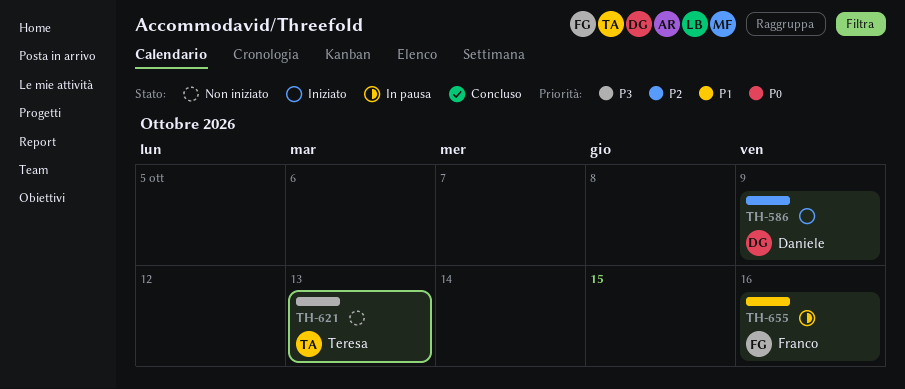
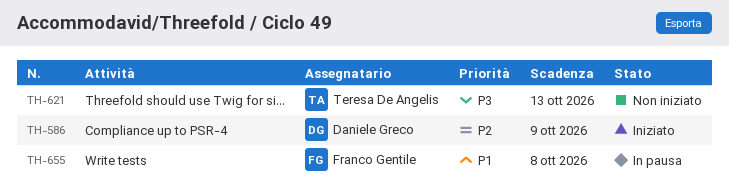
TH-655, due: Oct 16 -> Oct 8

